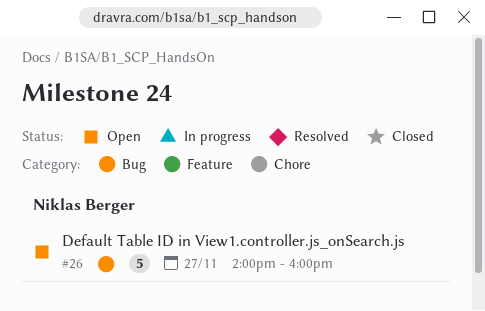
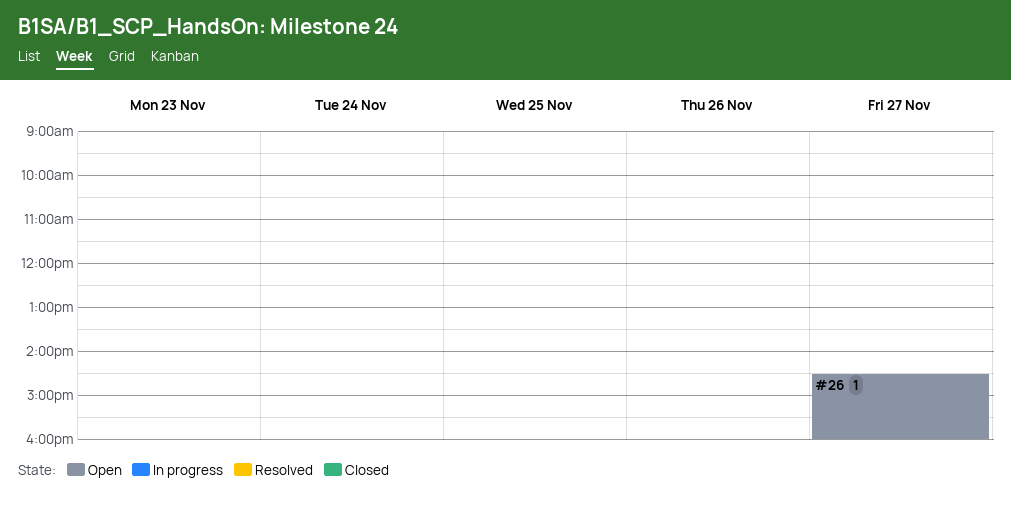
#26, estimate: 5 -> 1
#26, begins: 14:00 -> 14:30

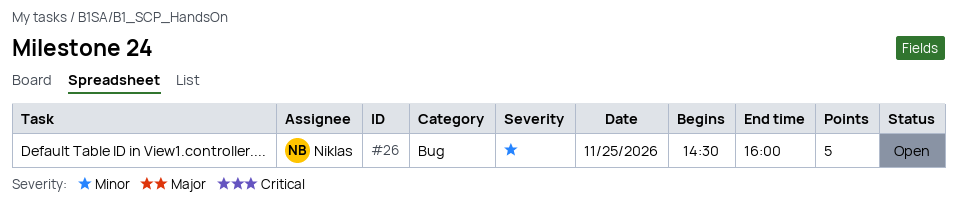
#26, estimate: 1 -> 5
#26, day: Nov 27 -> Nov 25

